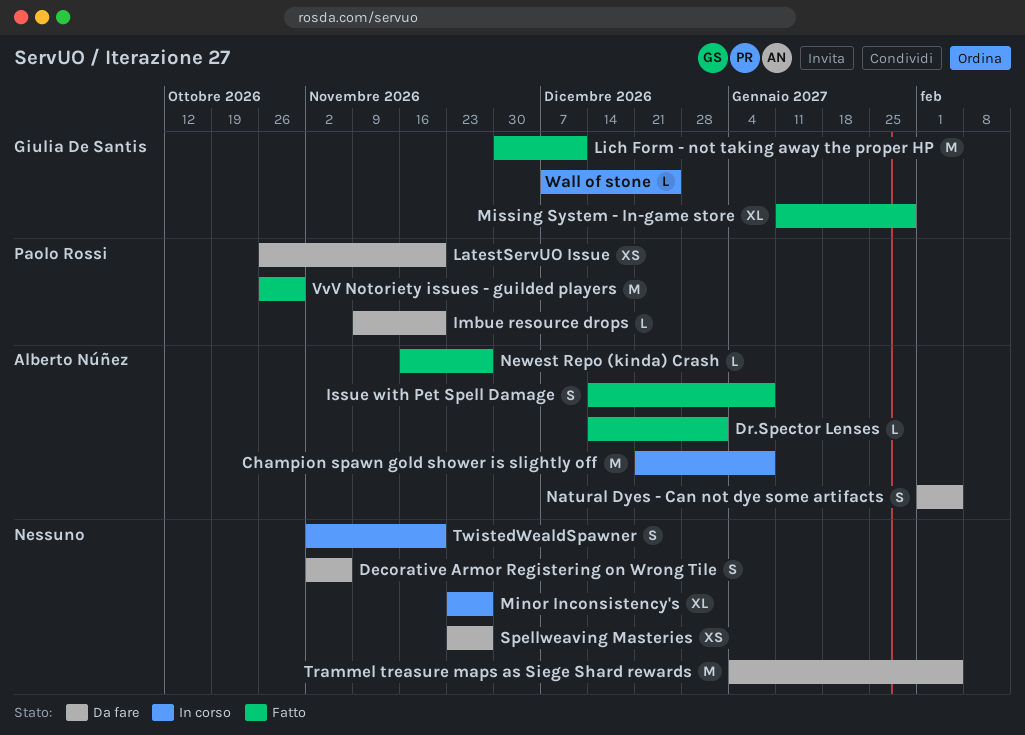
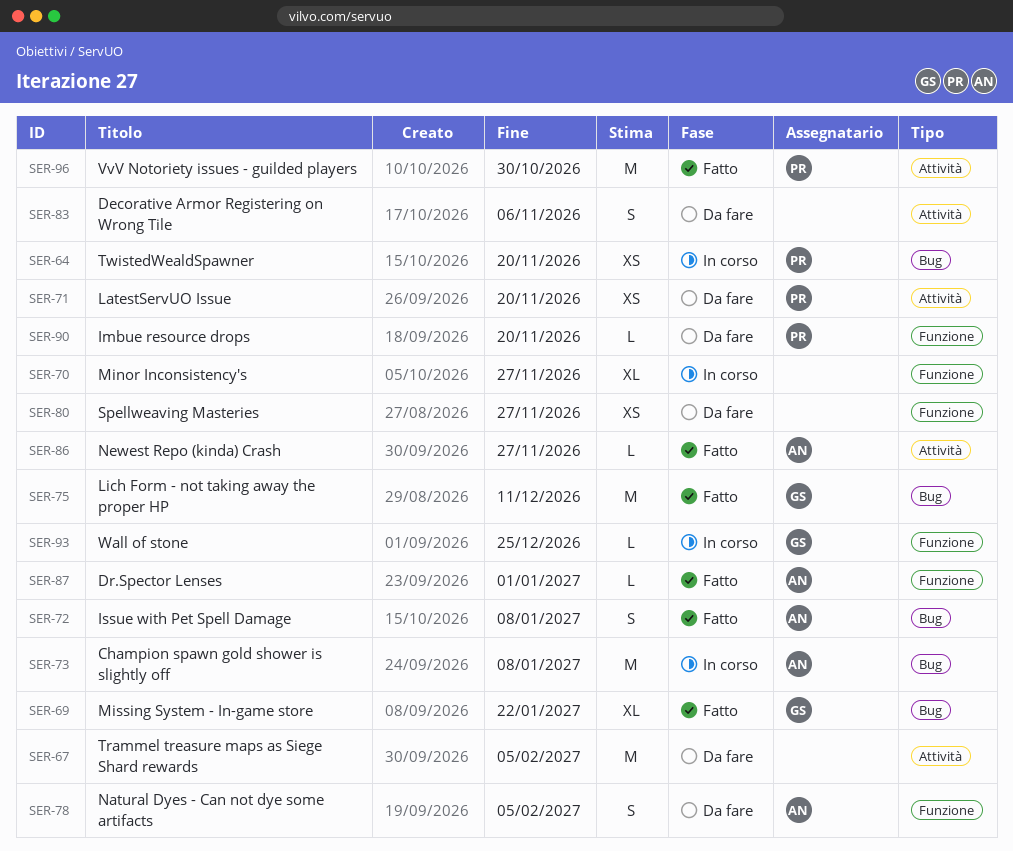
Missing System - In-game store, due: Jan 29 -> Jan 22
TwistedWealdSpawner, owner: none -> Paolo Rossi
TwistedWealdSpawner, estimate: S -> XS

